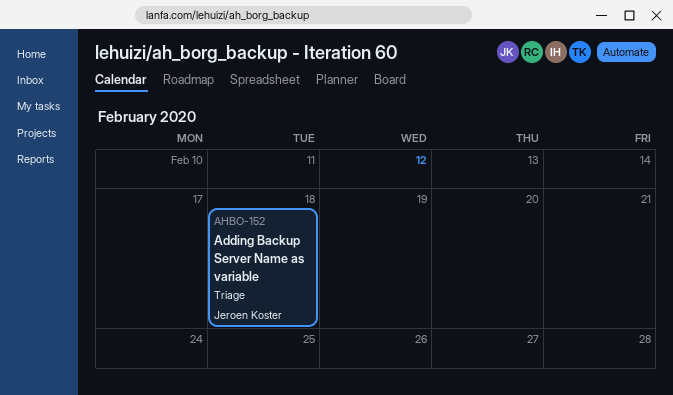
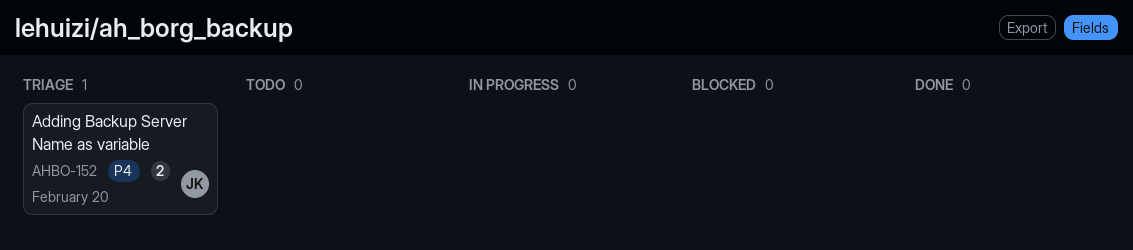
AHBO-152, due: Feb 18 -> Feb 20

